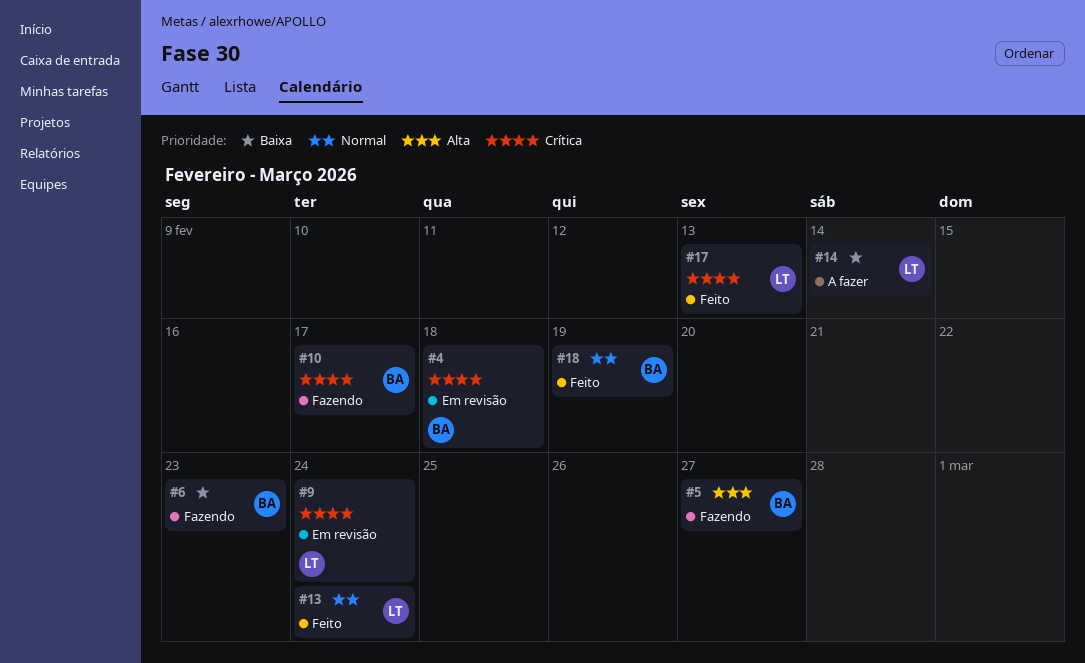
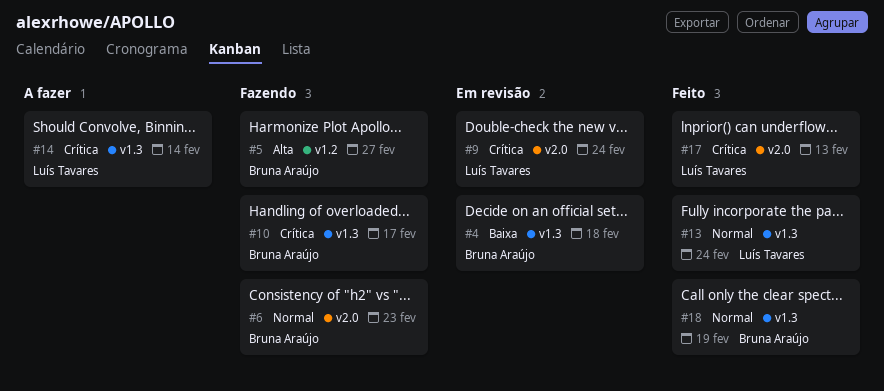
#4, priority: Crítica -> Baixa
#6, priority: Baixa -> Normal
#14, priority: Baixa -> Crítica

